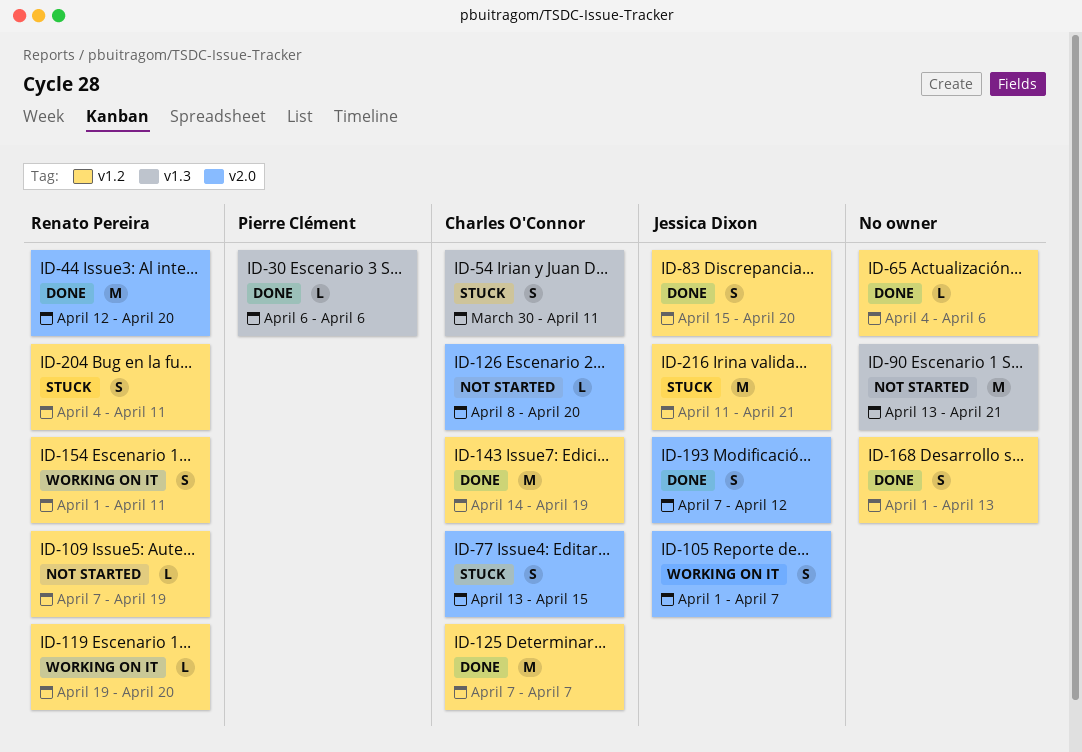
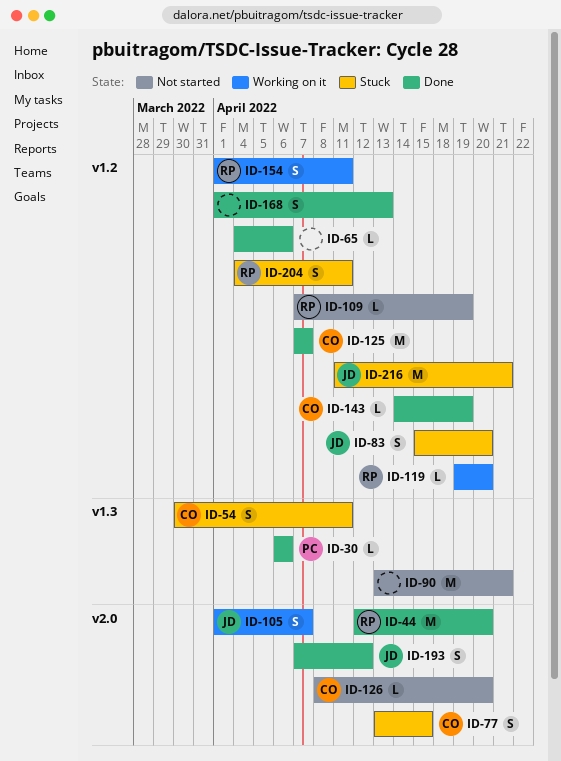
ID-83, status: Done -> Stuck
ID-143, estimate: M -> L

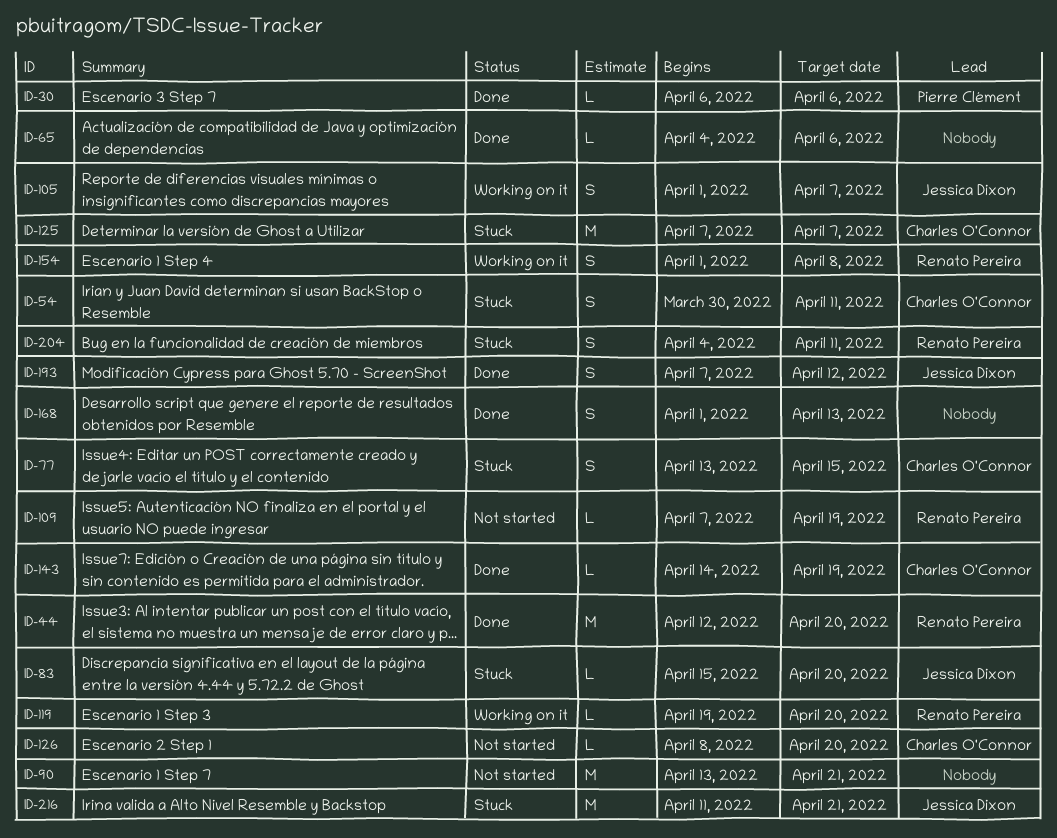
ID-83, estimate: S -> L
ID-125, status: Done -> Stuck
ID-154, due: Apr 11 -> Apr 8

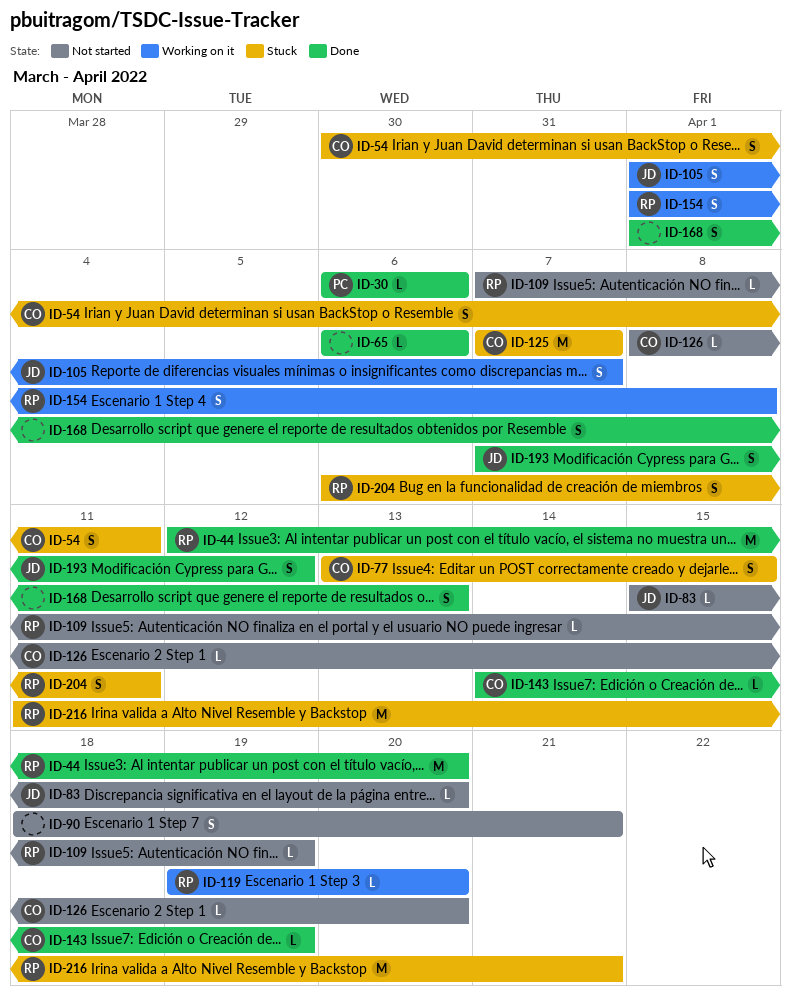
ID-65, start: Apr 4 -> Apr 6
ID-83, status: Stuck -> Not started
ID-90, estimate: M -> S
ID-90, start: Apr 13 -> Apr 18
ID-204, start: Apr 4 -> Apr 6
ID-216, owner: Jessica Dixon -> Renato Pereira

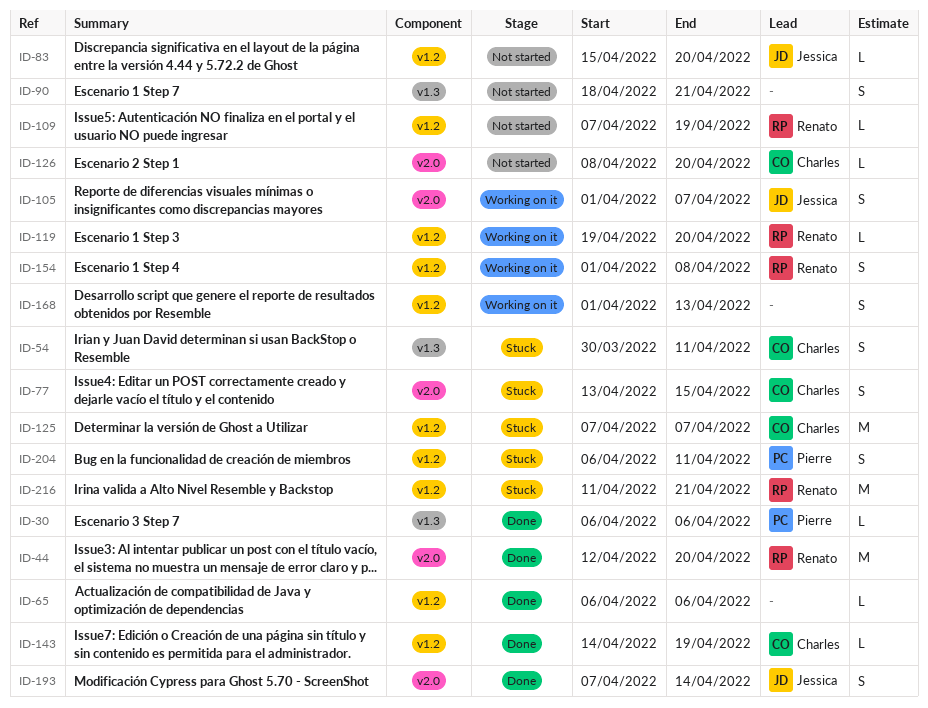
ID-168, status: Done -> Working on it
ID-193, due: Apr 12 -> Apr 14
ID-204, owner: Renato -> Pierre

